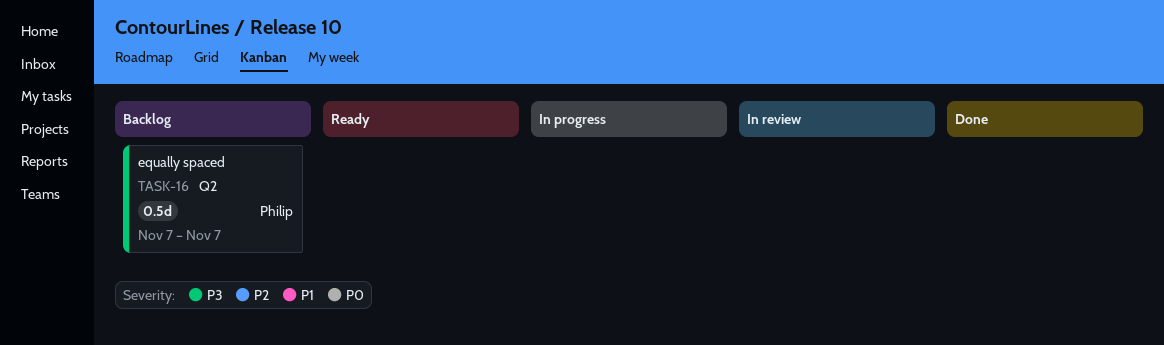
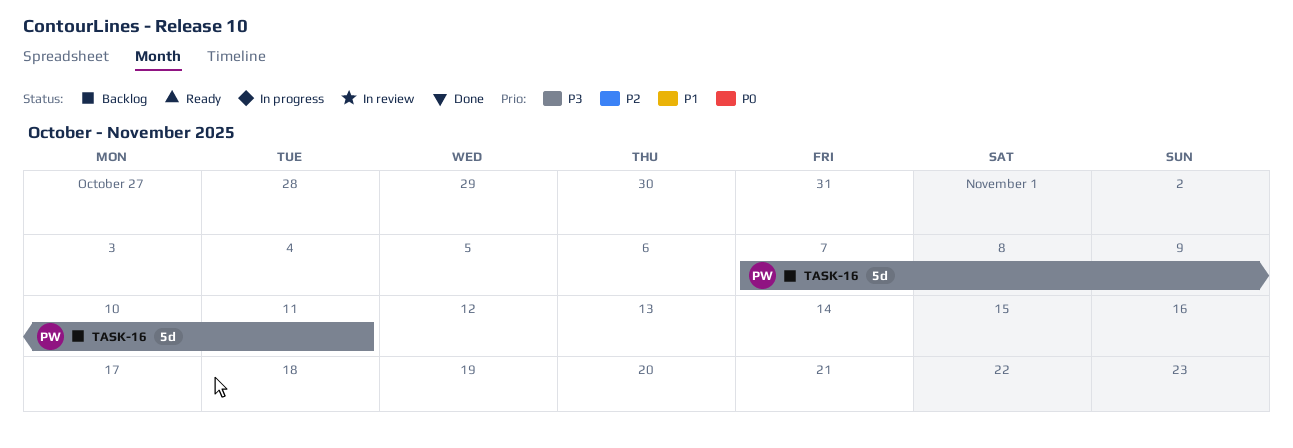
TASK-16, estimate: 0.5d -> 5d
TASK-16, due: Nov 7 -> Nov 11

